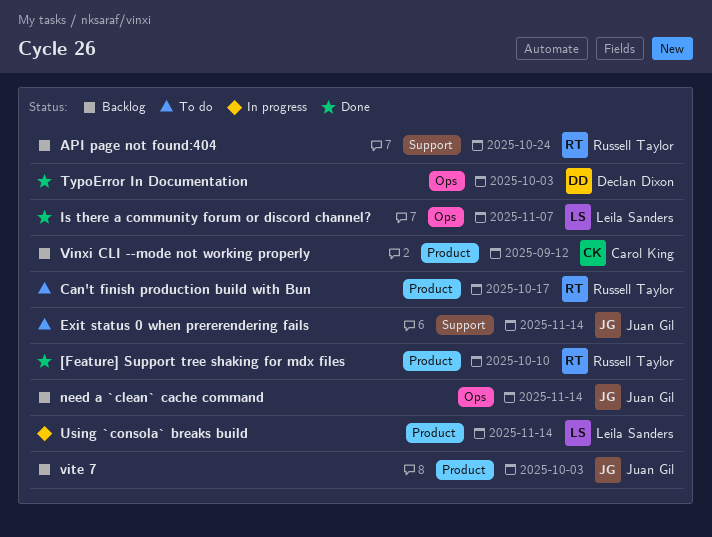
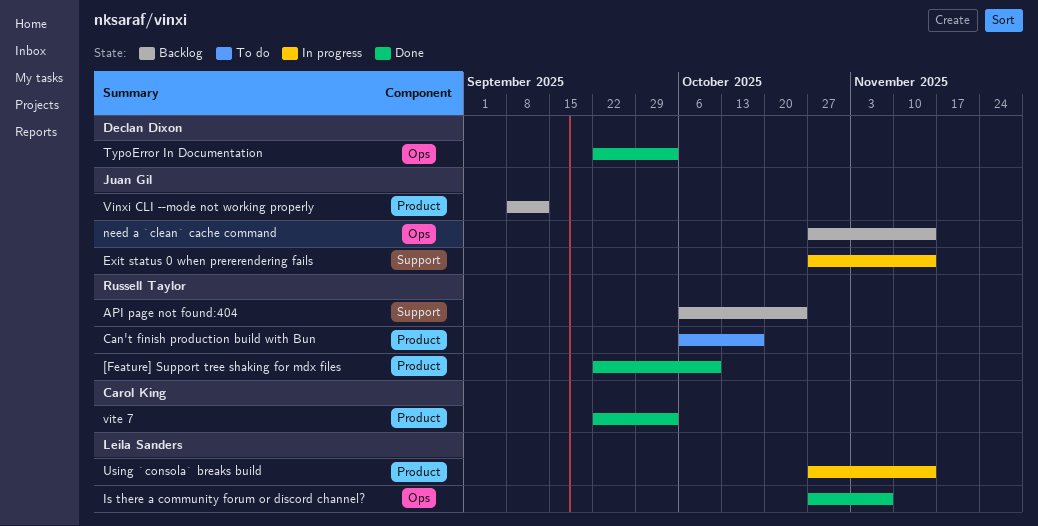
Exit status 0 when prererendering fails, status: To do -> In progress
Vinxi CLI --mode not working properly, owner: Carol King -> Juan Gil
vite 7, status: Backlog -> Done
vite 7, owner: Juan Gil -> Carol King

